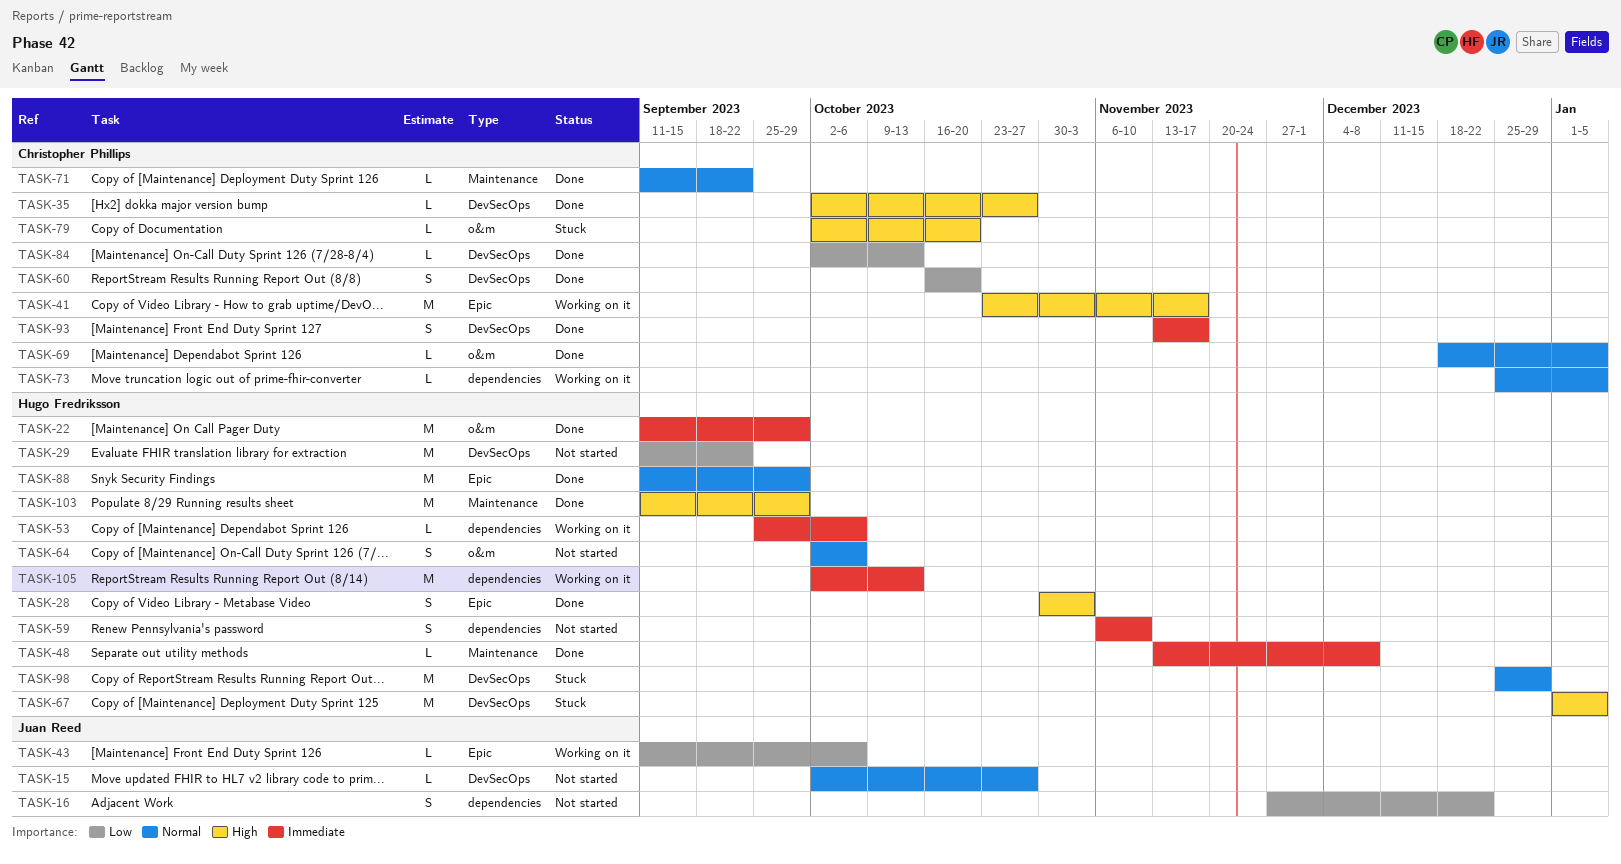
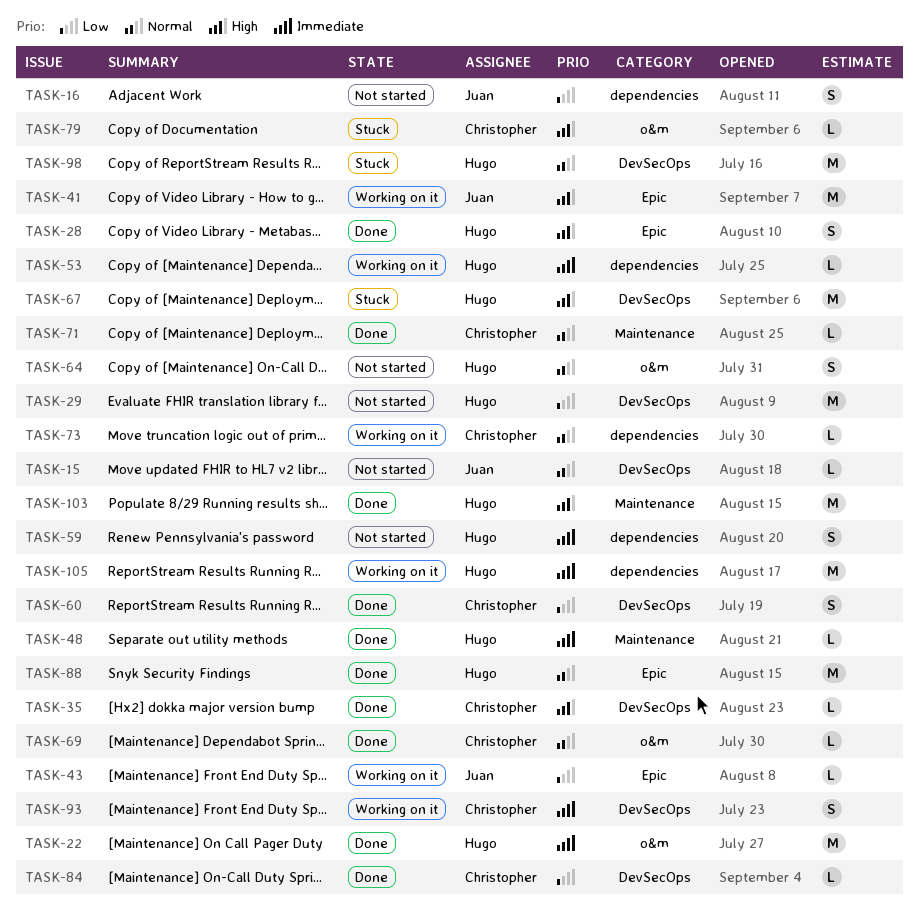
TASK-41, owner: Christopher Phillips -> Juan Reed
TASK-93, status: Done -> Working on it

